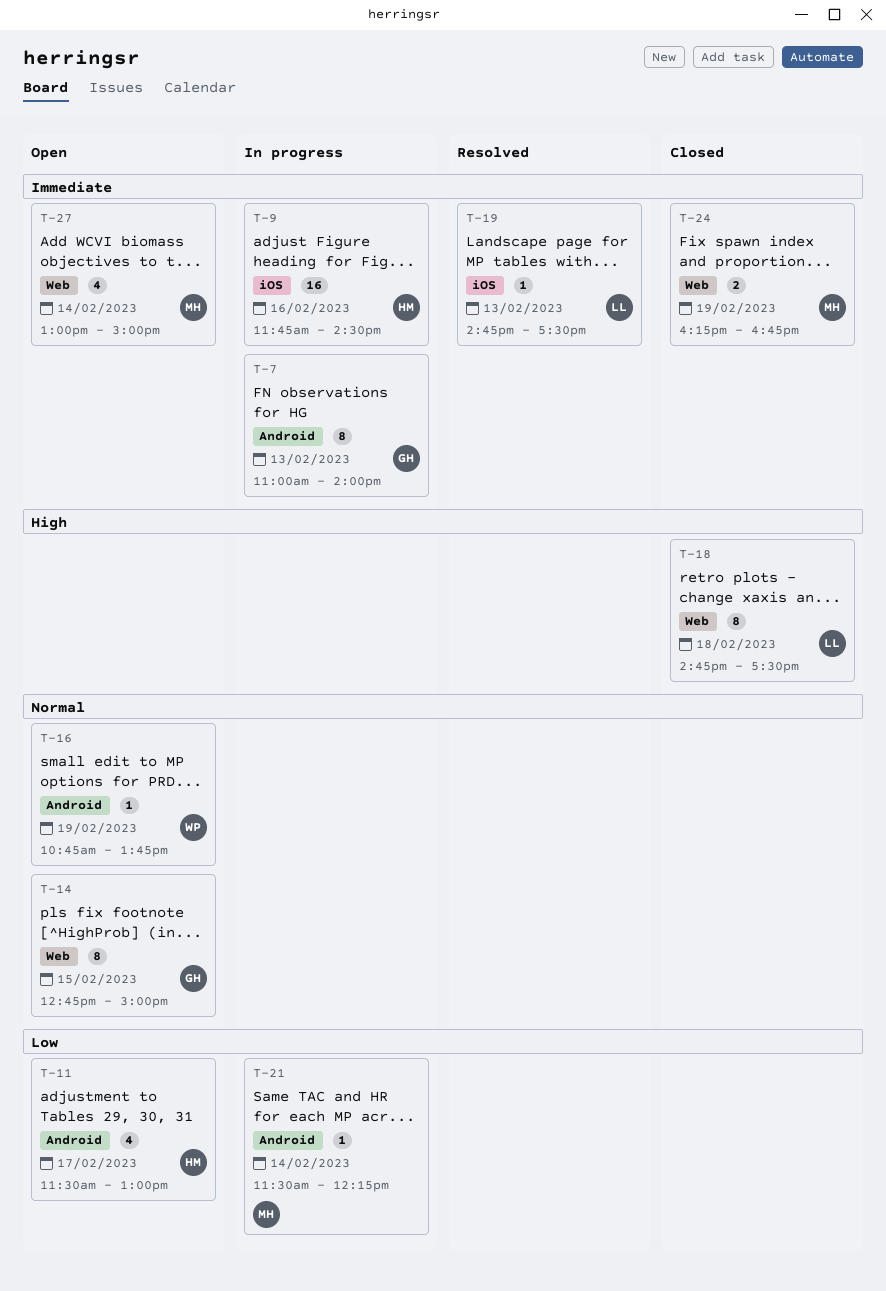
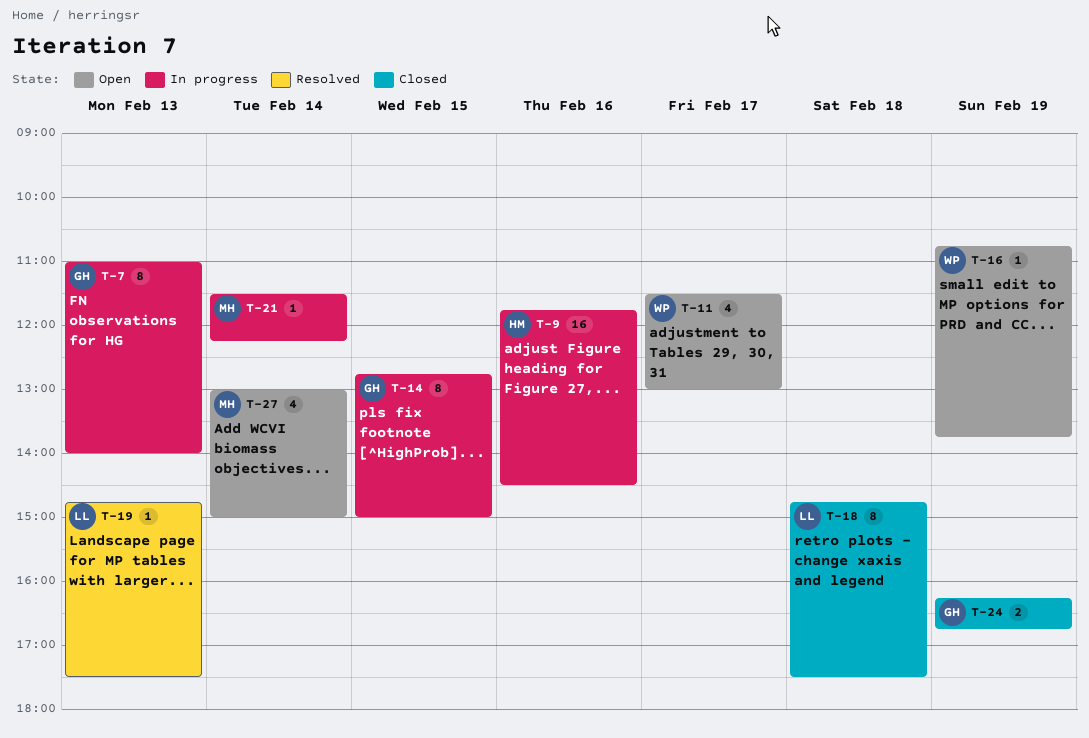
T-11, owner: HM -> WP
T-14, status: Open -> In progress
T-24, owner: MH -> GH

